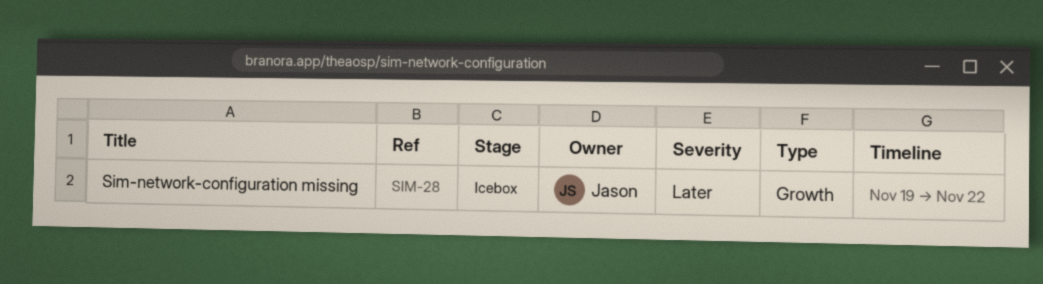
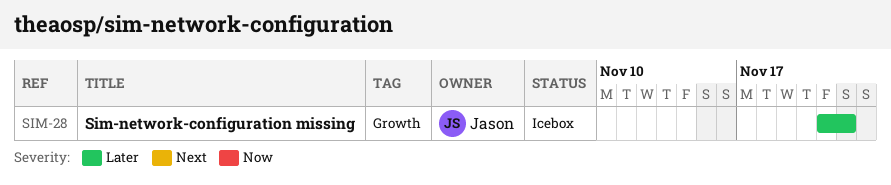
SIM-28, start: Nov 19 -> Nov 21

